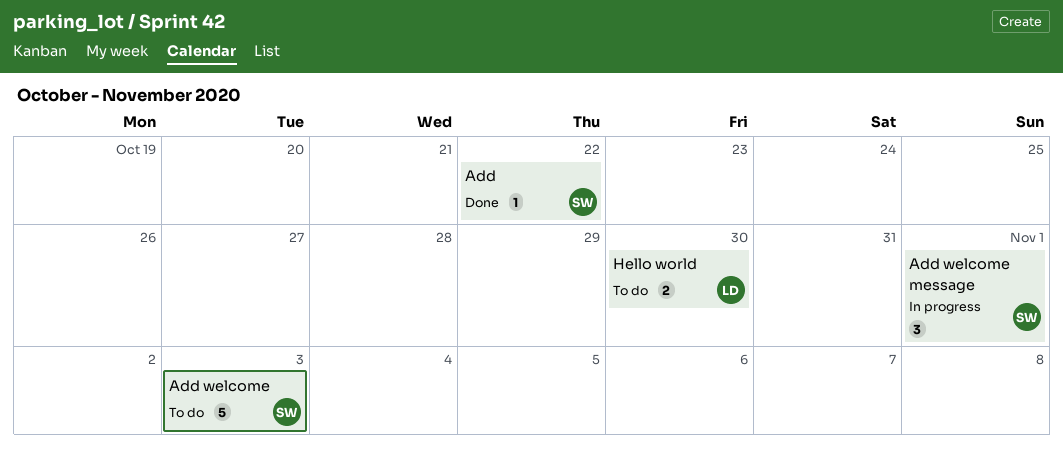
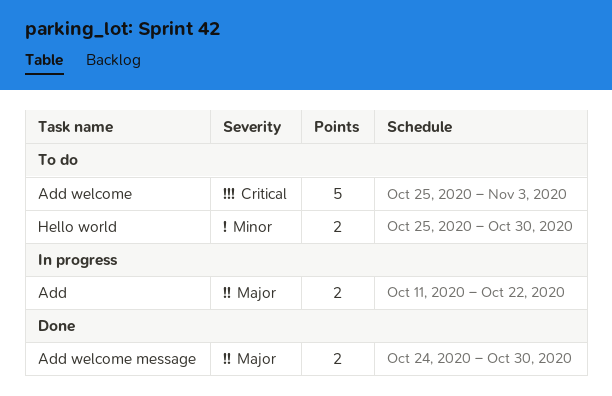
Add, status: Done -> In progress
Add, estimate: 1 -> 2
Add welcome message, status: In progress -> Done
Add welcome message, estimate: 3 -> 2
Add welcome message, due: Nov 1 -> Oct 30

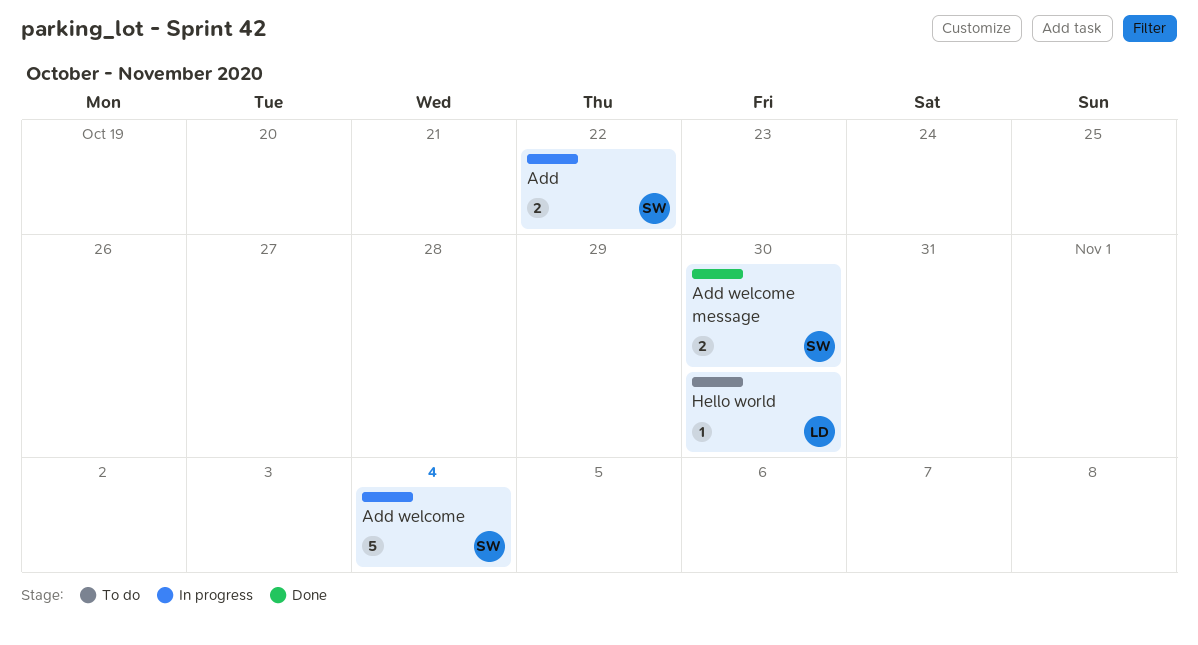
Add welcome, status: To do -> In progress
Add welcome, due: Nov 3 -> Nov 4
Hello world, estimate: 2 -> 1

